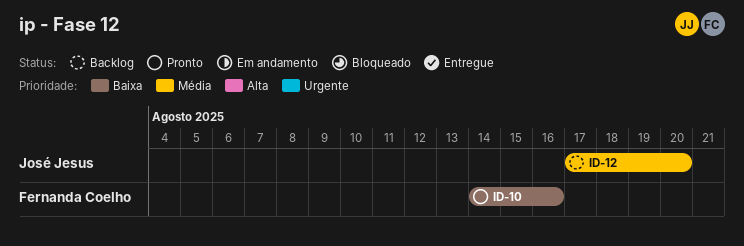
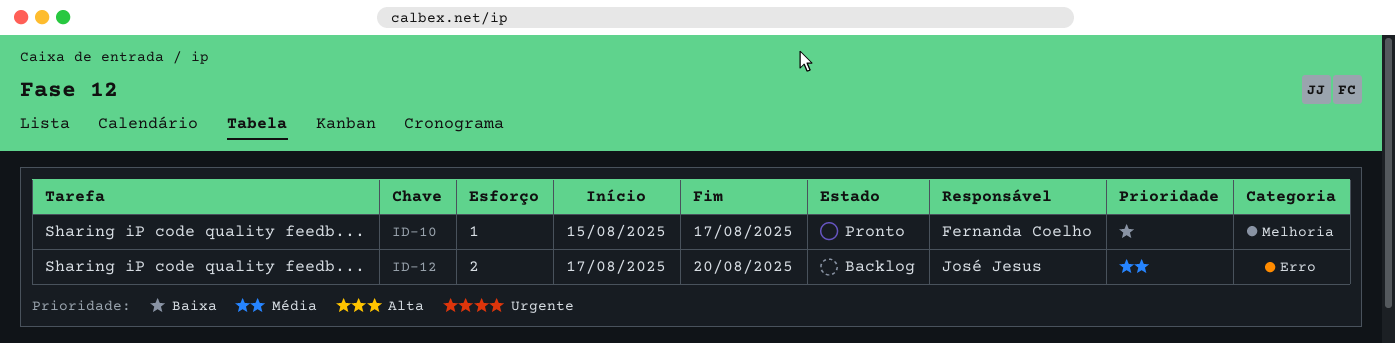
ID-10, start: Aug 14 -> Aug 15
ID-10, due: Aug 16 -> Aug 17

